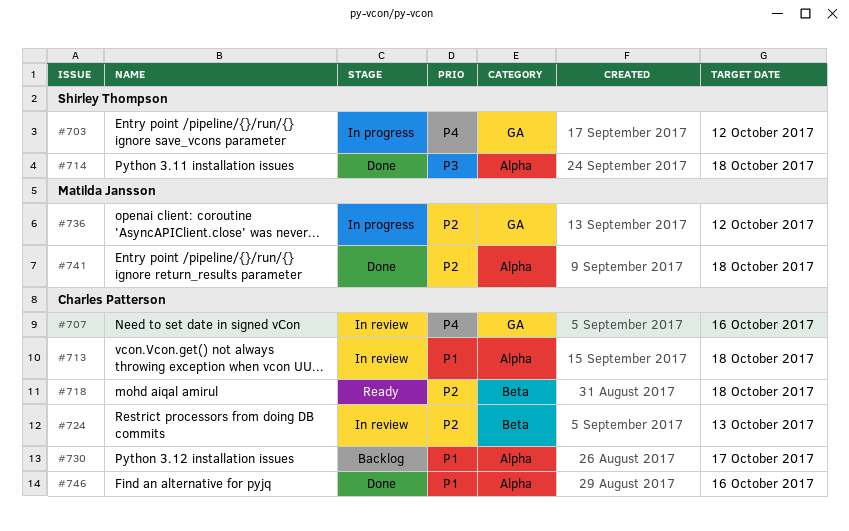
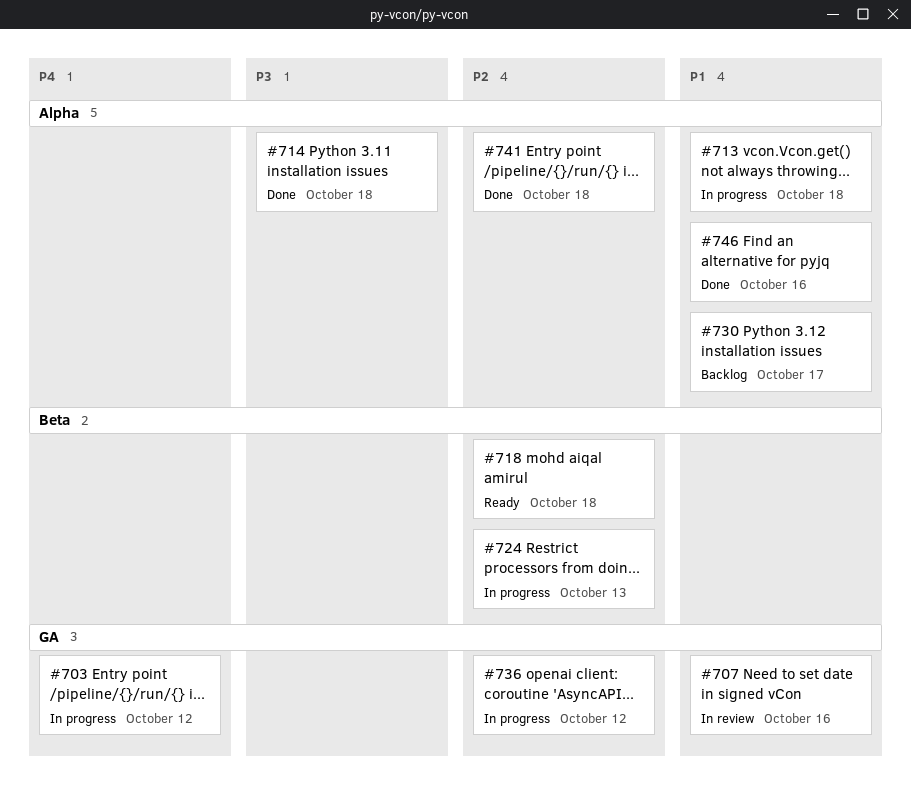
#707, priority: P4 -> P1
#713, status: In review -> In progress
#724, status: In review -> In progress

